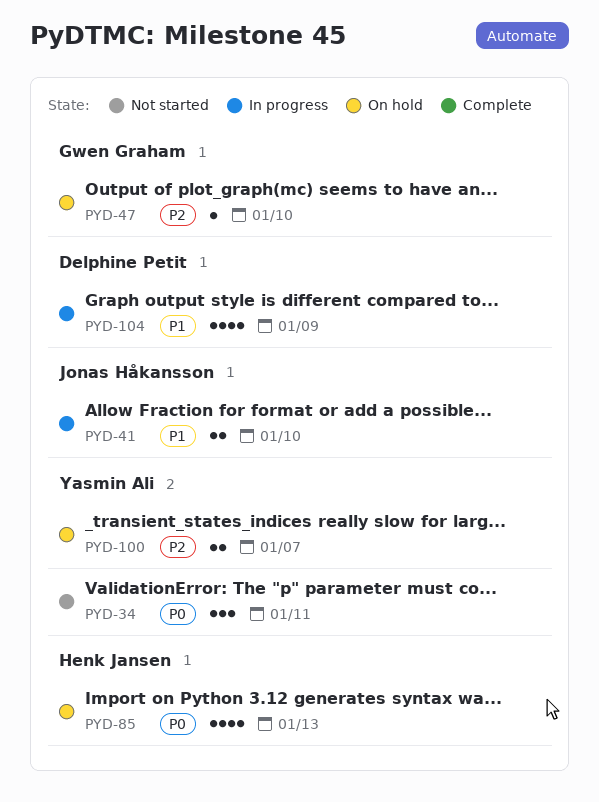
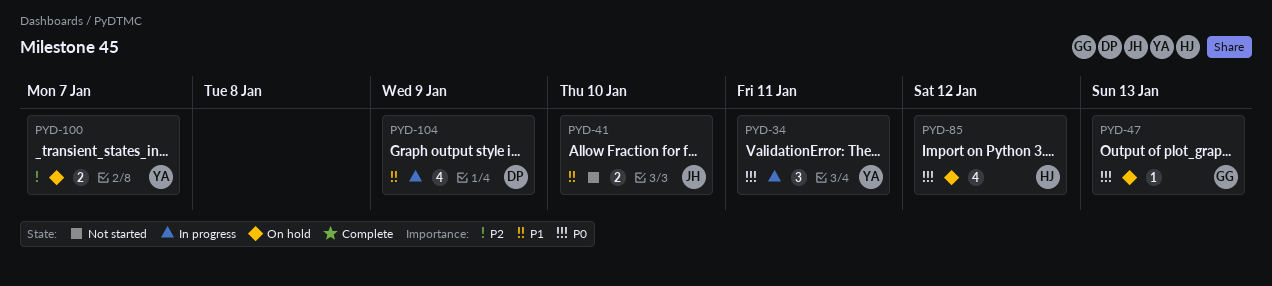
PYD-34, status: Not started -> In progress
PYD-41, status: In progress -> Not started
PYD-47, priority: P2 -> P0
PYD-47, due: Jan 10 -> Jan 13
PYD-85, due: Jan 13 -> Jan 12

